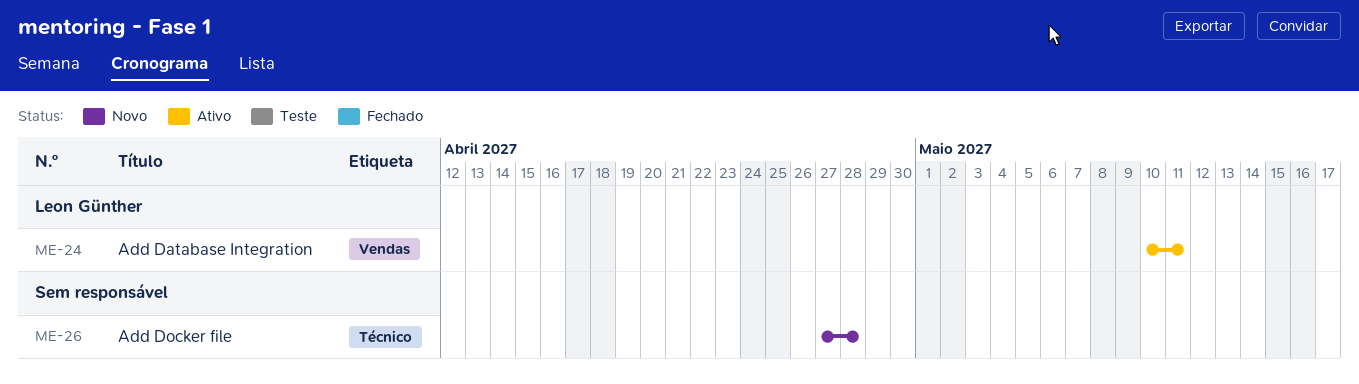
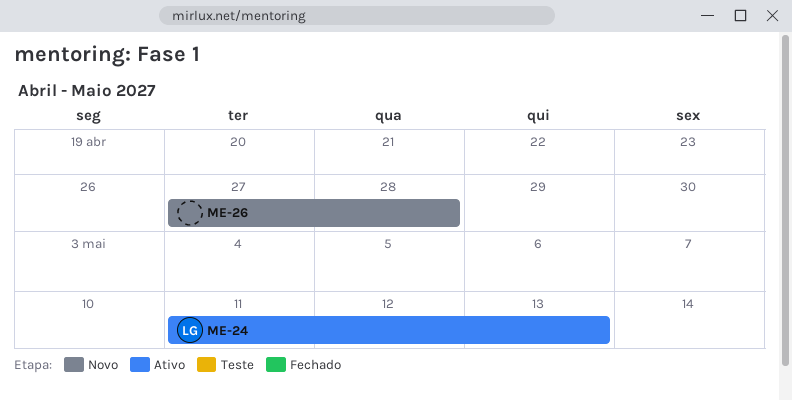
ME-24, start: May 10 -> May 11
ME-24, due: May 11 -> May 13

